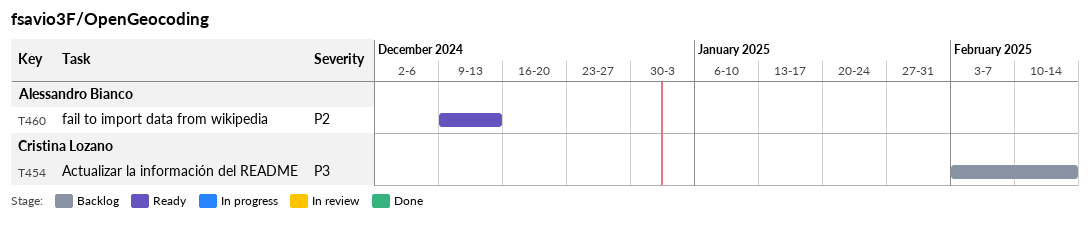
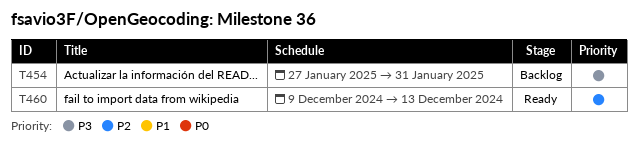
T454, start: Feb 3 -> Jan 27
T454, due: Feb 14 -> Jan 31

